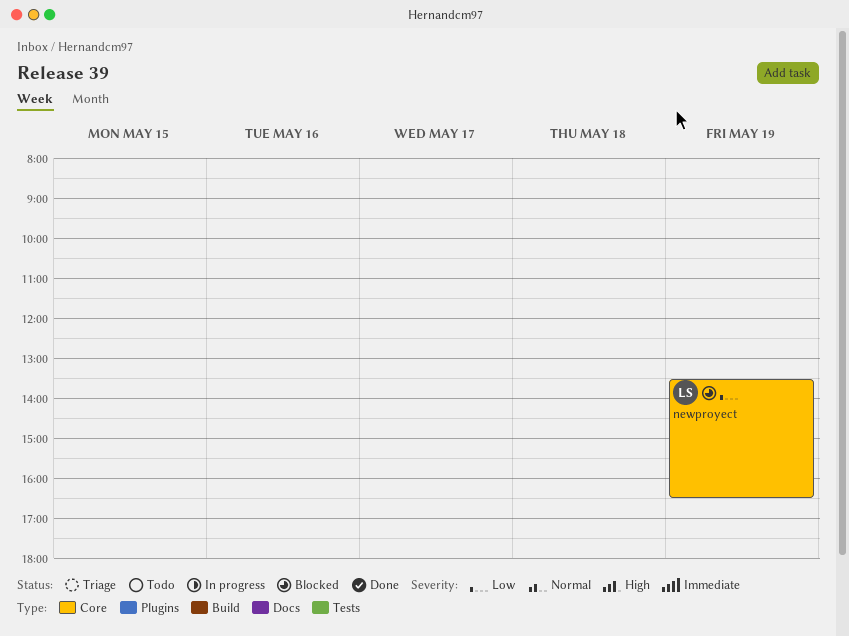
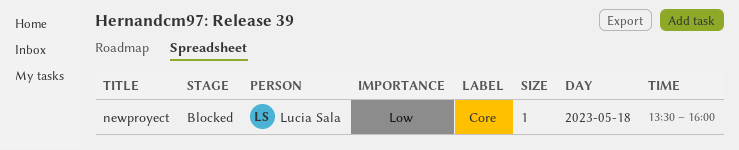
newproyect, day: May 19 -> May 18
newproyect, ends: 16:30 -> 16:00

